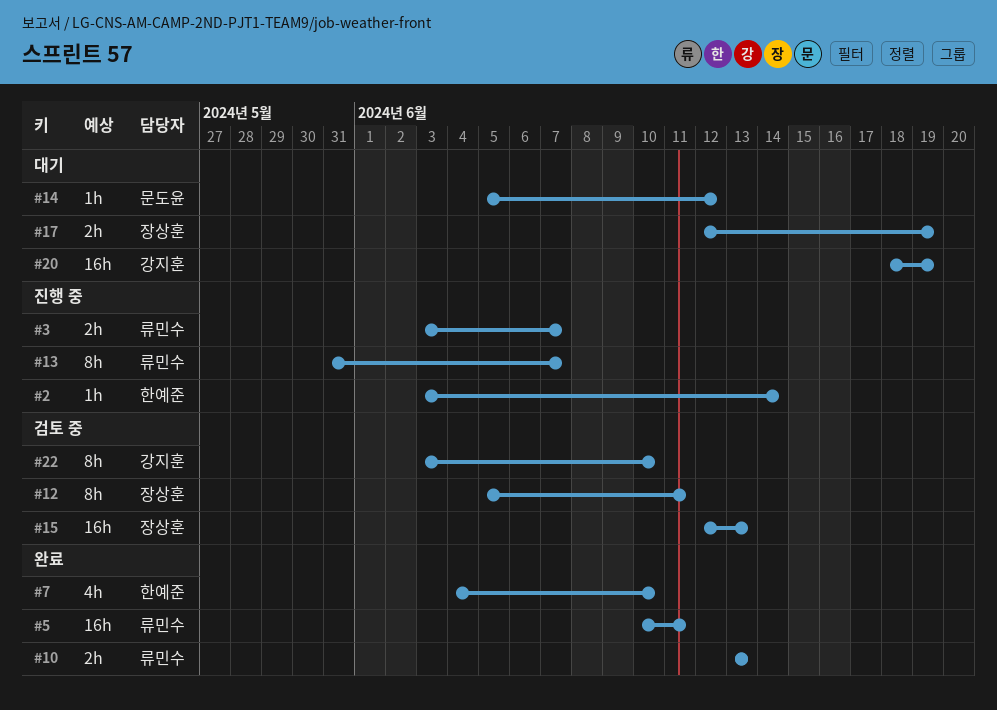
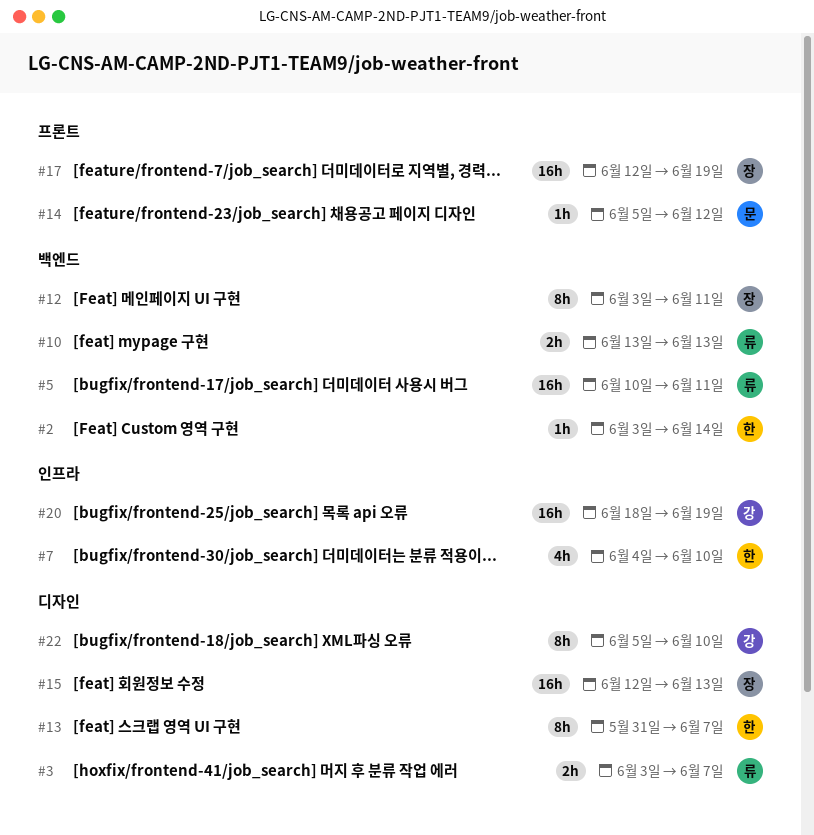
#12, start: Jun 5 -> Jun 3
#13, owner: 류민수 -> 한예준
#17, estimate: 2h -> 16h
#22, start: Jun 3 -> Jun 5

